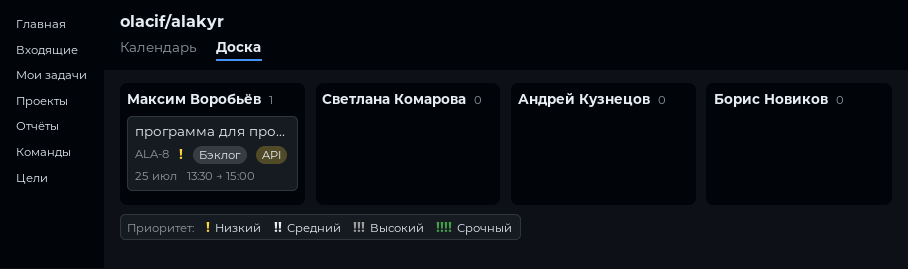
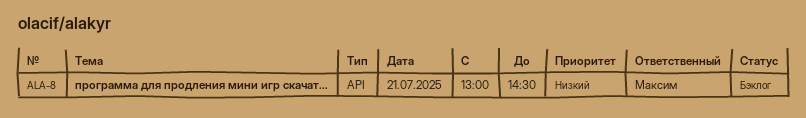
ALA-8, day: Jul 25 -> Jul 21
ALA-8, begins: 13:30 -> 13:00
ALA-8, ends: 15:00 -> 14:30

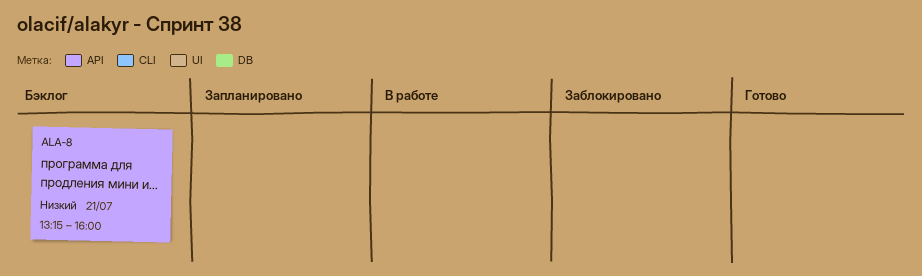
ALA-8, begins: 13:00 -> 13:15
ALA-8, ends: 14:30 -> 16:00

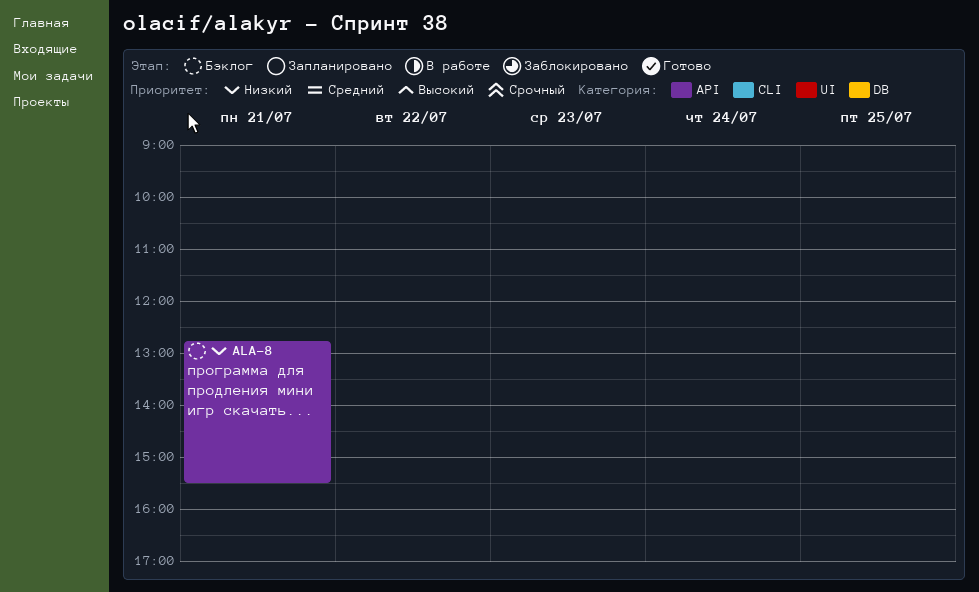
ALA-8, begins: 13:15 -> 12:45
ALA-8, ends: 16:00 -> 15:30

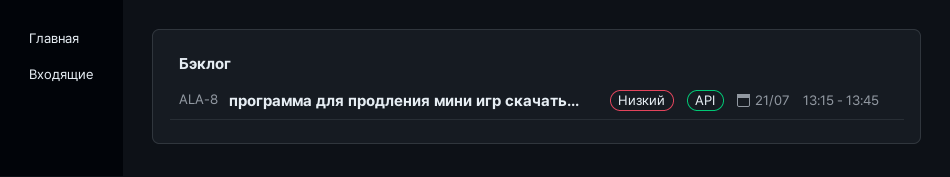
ALA-8, begins: 12:45 -> 13:15
ALA-8, ends: 15:30 -> 13:45

